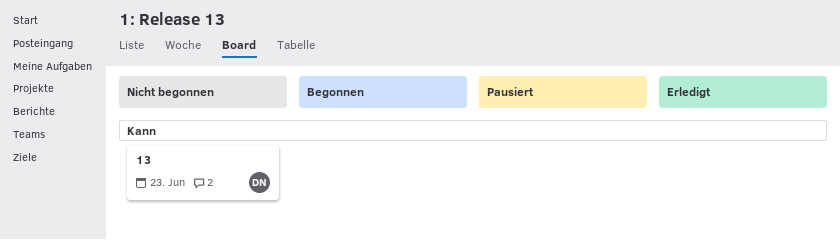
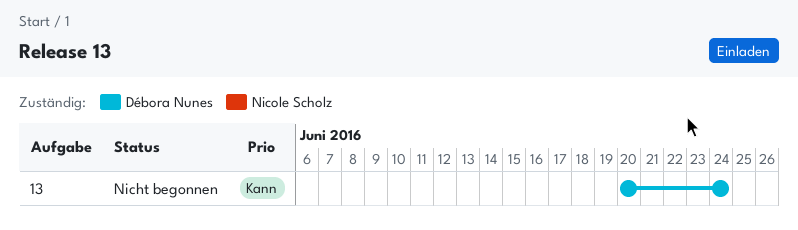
13, due: Jun 23 -> Jun 24

